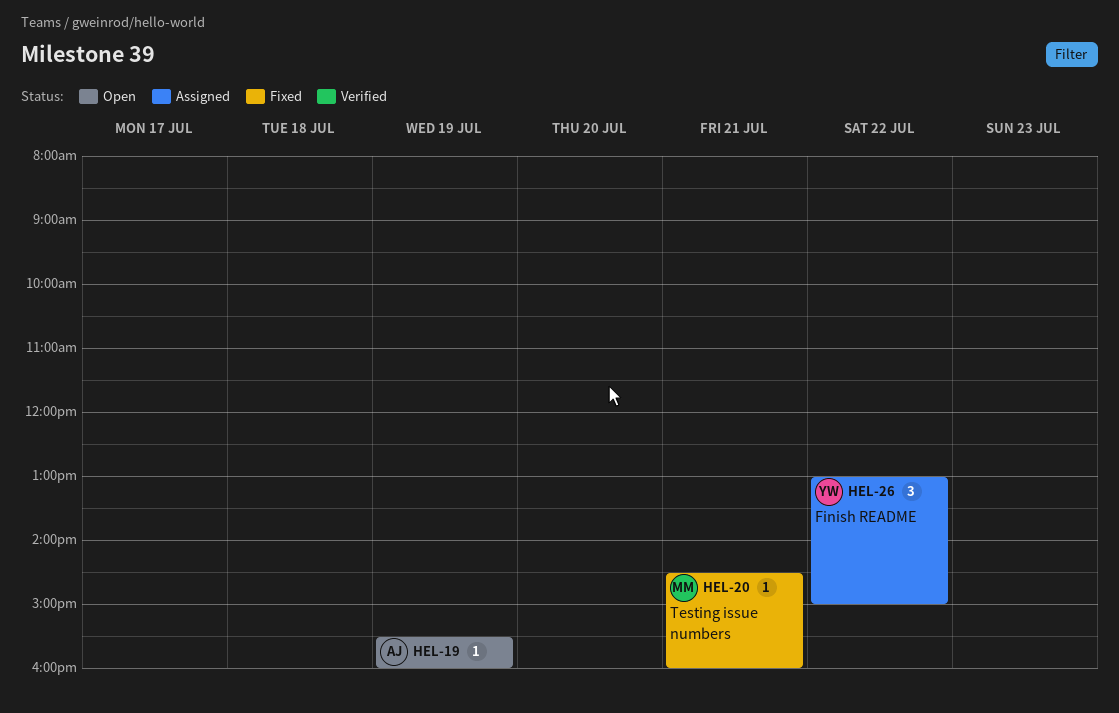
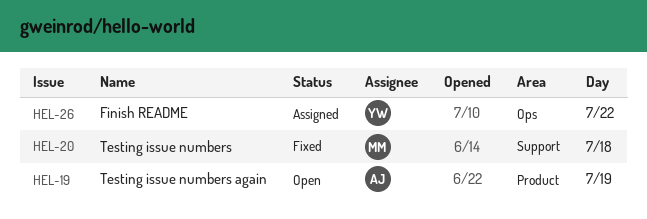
HEL-20, day: Jul 21 -> Jul 18

